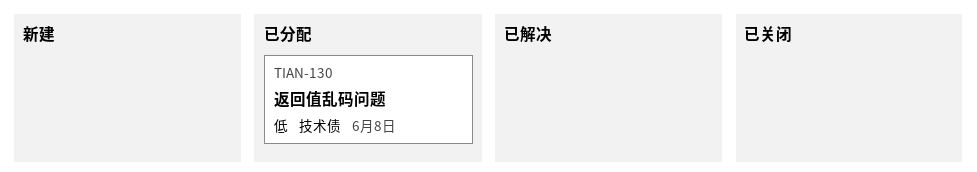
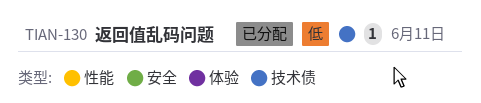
TIAN-130, due: Jun 8 -> Jun 11

